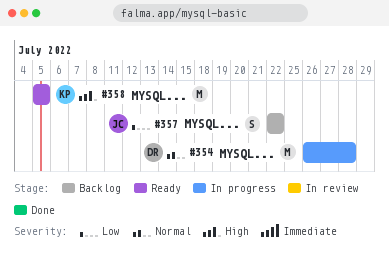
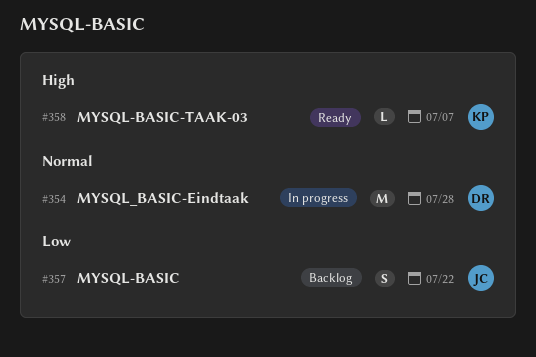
#358, estimate: M -> L
#358, due: Jul 5 -> Jul 7

